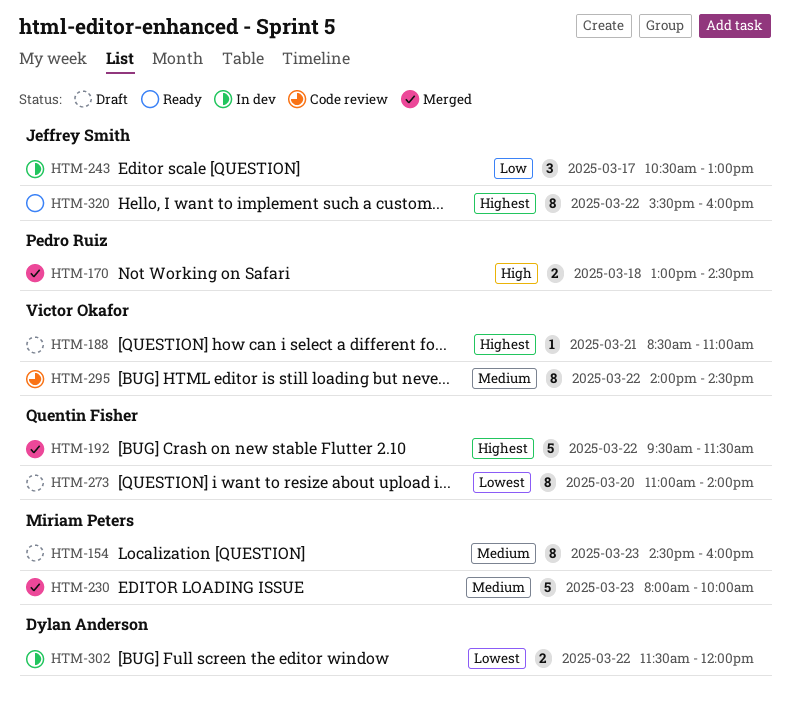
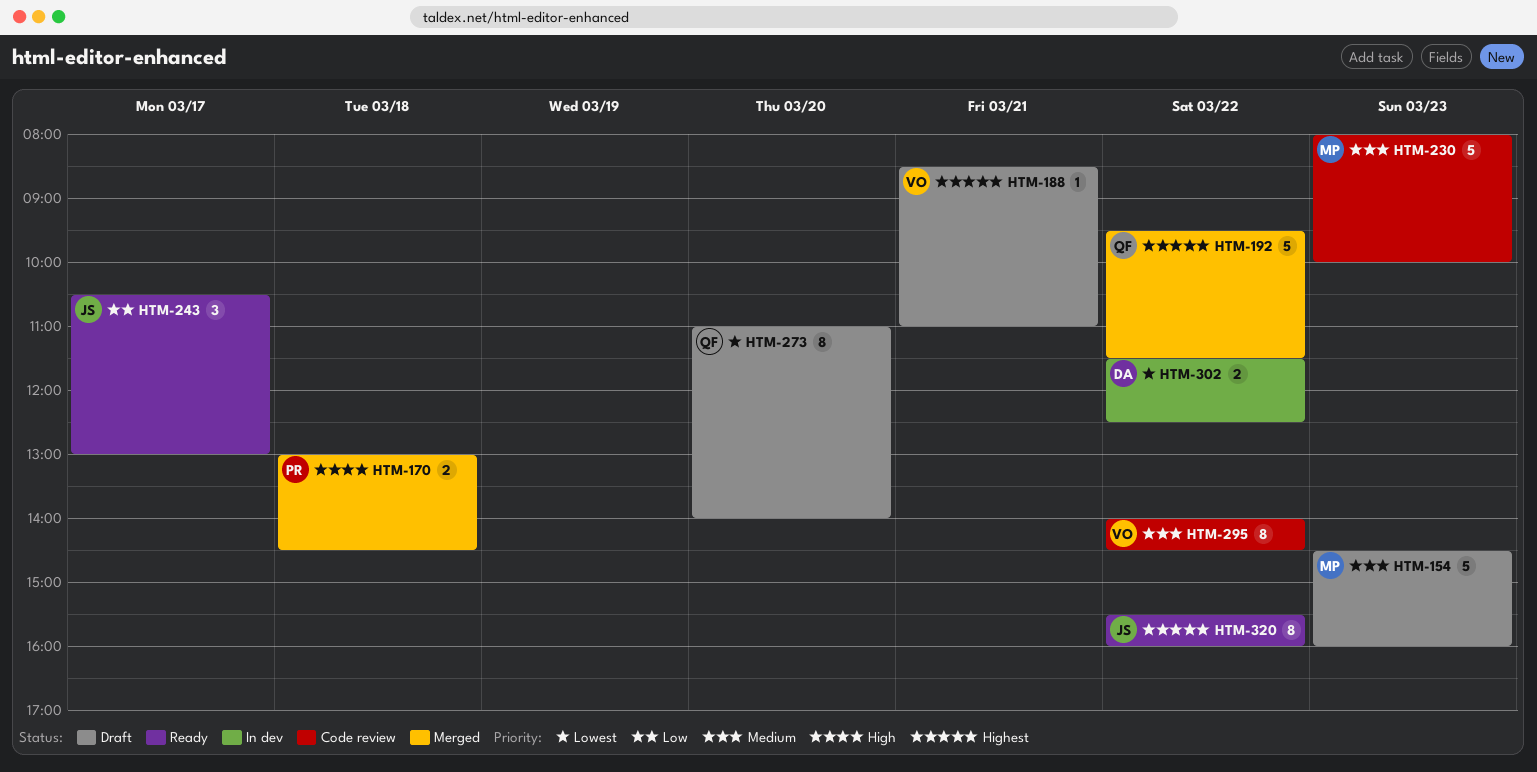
HTM-154, estimate: 8 -> 5
HTM-230, status: Merged -> Code review
HTM-243, status: In dev -> Ready
HTM-302, ends: 12:00 -> 12:30

